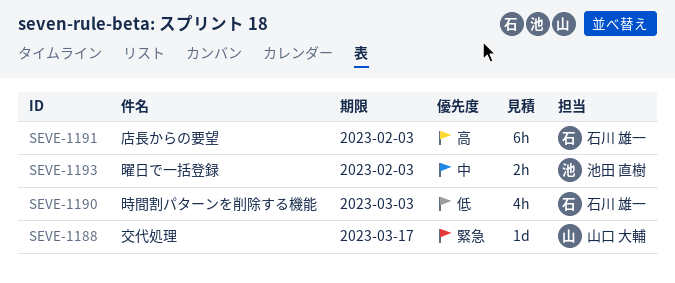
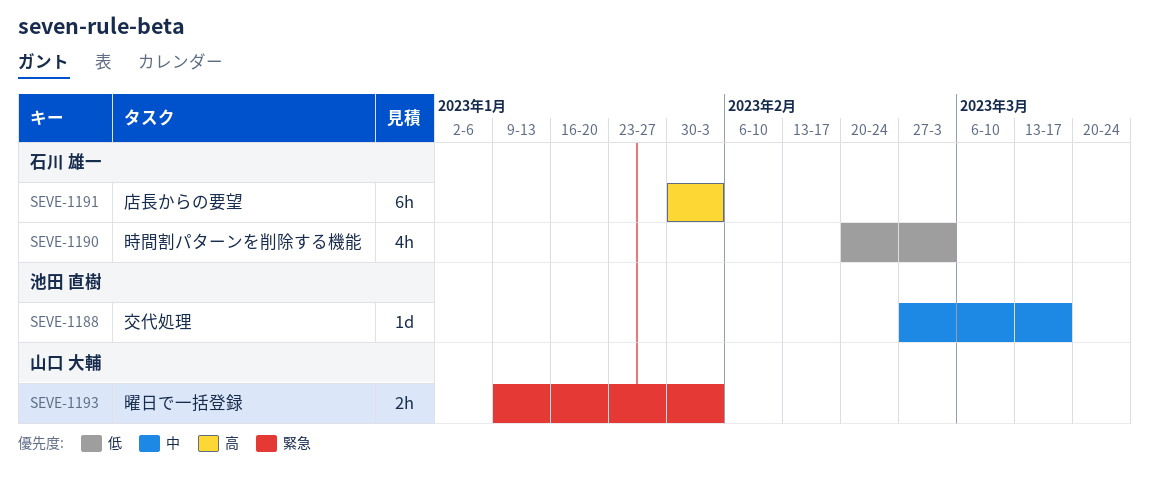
SEVE-1188, owner: 山口 大輔 -> 池田 直樹
SEVE-1188, priority: 緊急 -> 中
SEVE-1193, owner: 池田 直樹 -> 山口 大輔
SEVE-1193, priority: 中 -> 緊急

